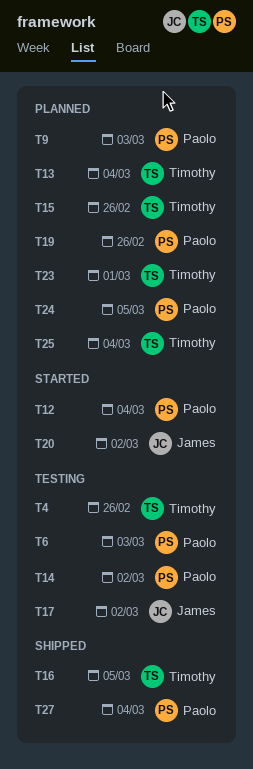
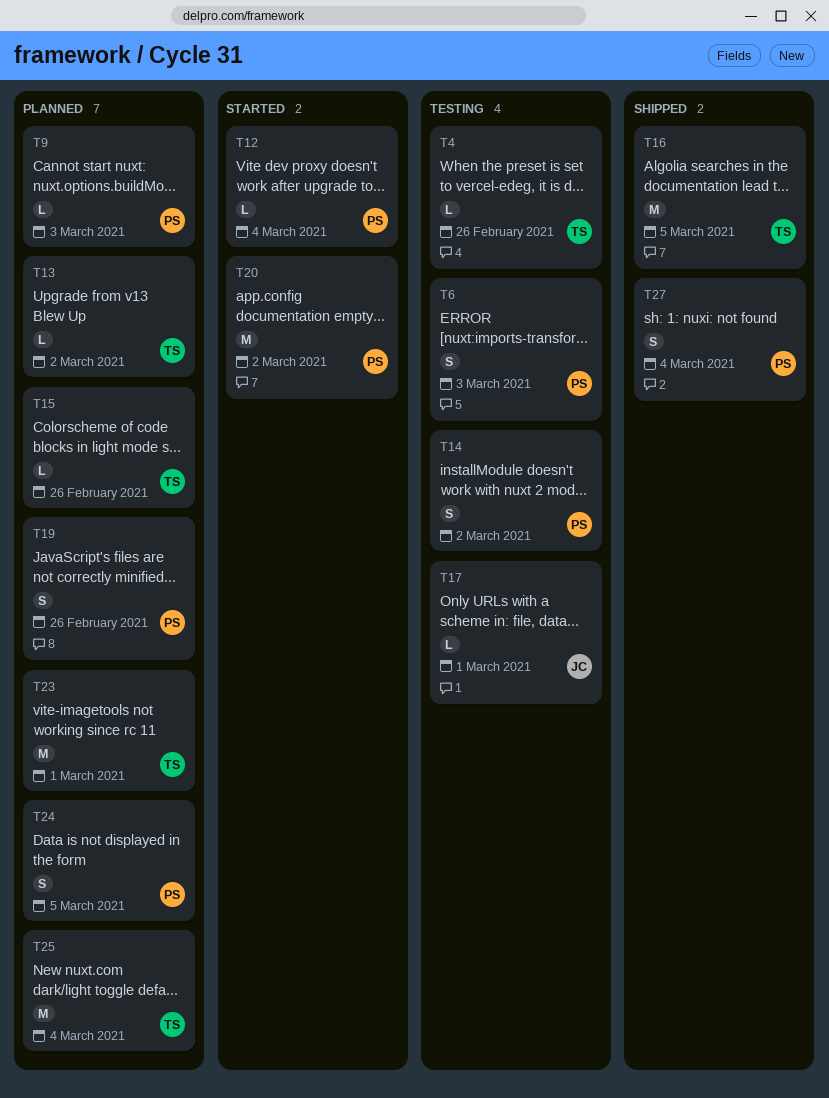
T13, due: Mar 4 -> Mar 2
T17, due: Mar 2 -> Mar 1
T20, owner: James -> Paolo

